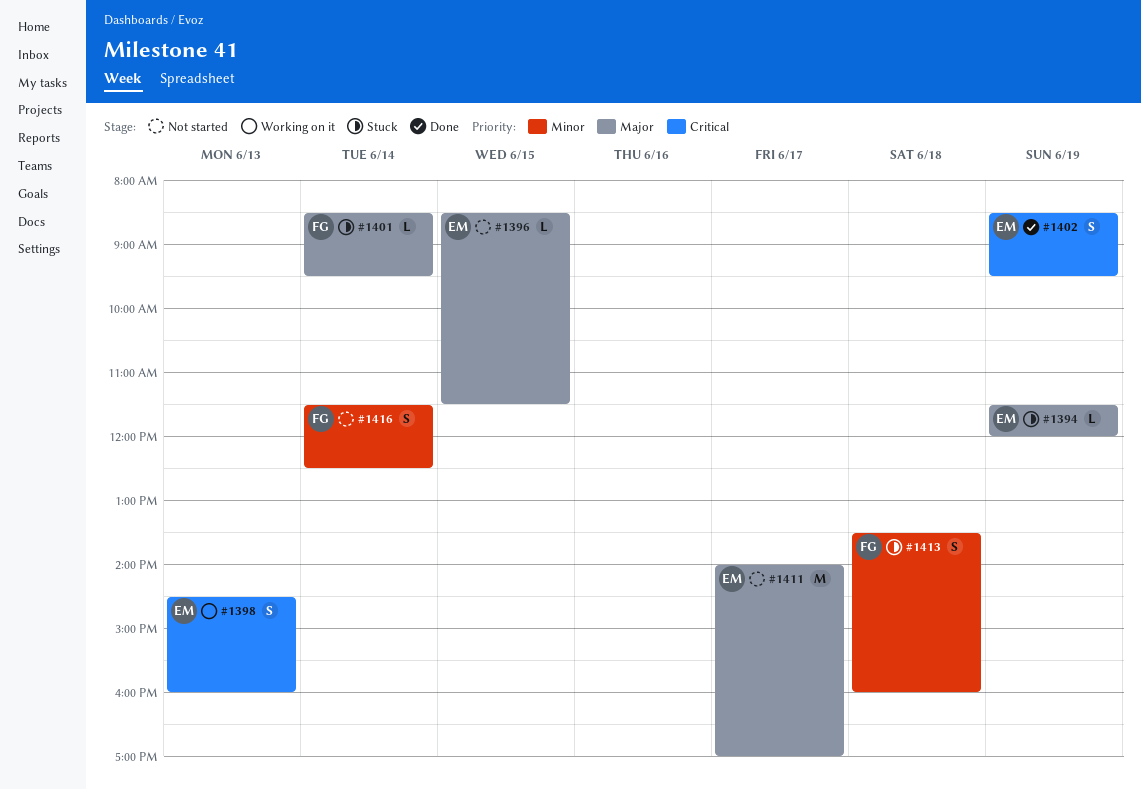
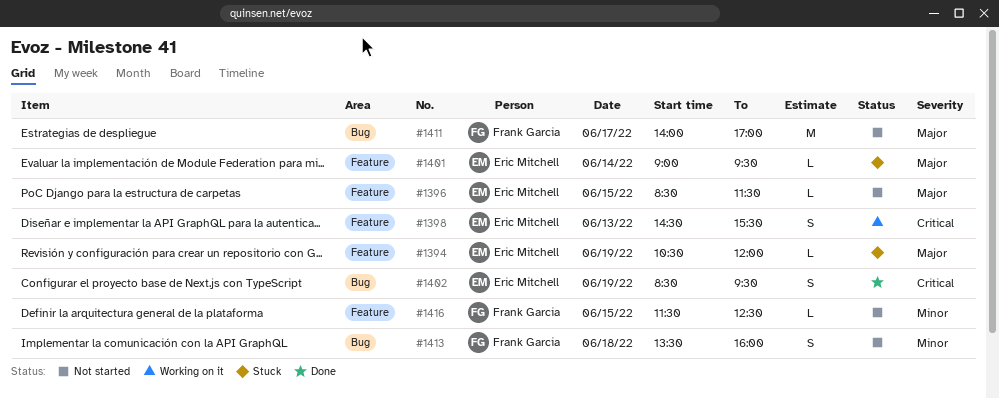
#1394, begins: 11:30 -> 10:30
#1398, ends: 16:00 -> 15:30
#1401, owner: Frank Garcia -> Eric Mitchell
#1401, begins: 08:30 -> 09:00
#1411, owner: Eric Mitchell -> Frank Garcia
#1413, status: Stuck -> Not started
#1416, estimate: S -> L
#1416, day: Jun 14 -> Jun 15

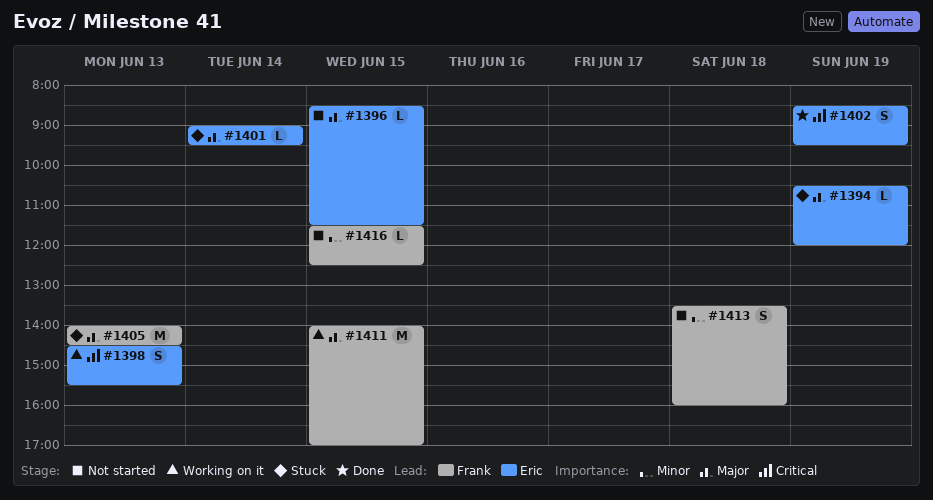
#1405: none -> present
#1411, status: Not started -> Working on it
#1411, day: Jun 17 -> Jun 15

